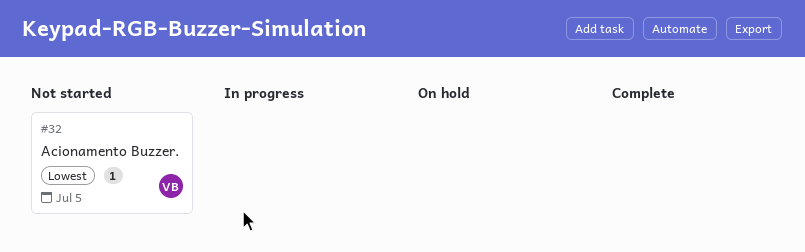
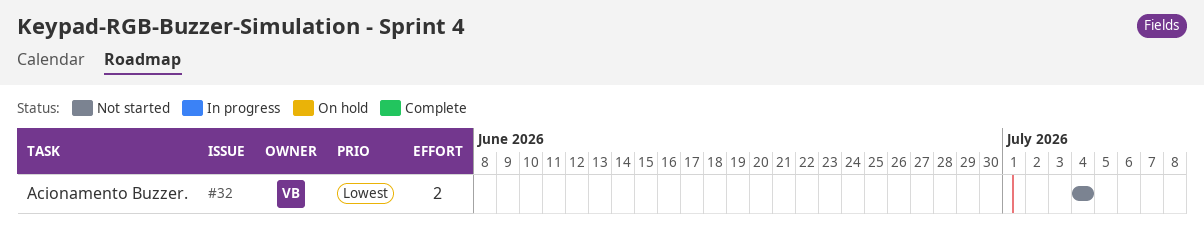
#32, estimate: 1 -> 2
#32, due: Jul 5 -> Jul 4

